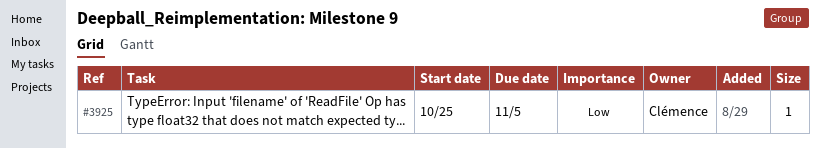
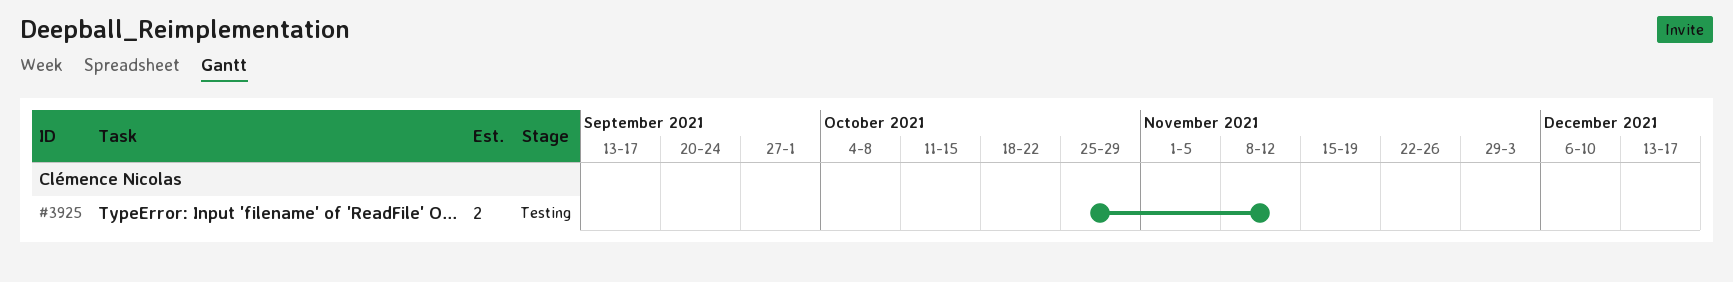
#3925, estimate: 1 -> 2
#3925, due: Nov 5 -> Nov 12

